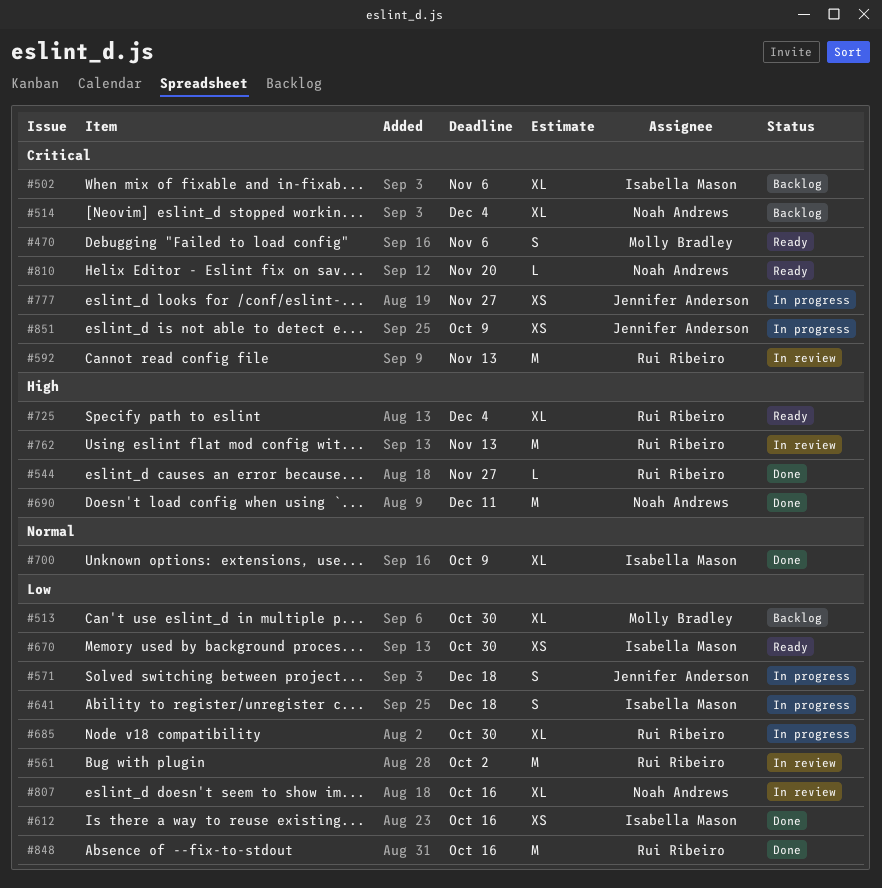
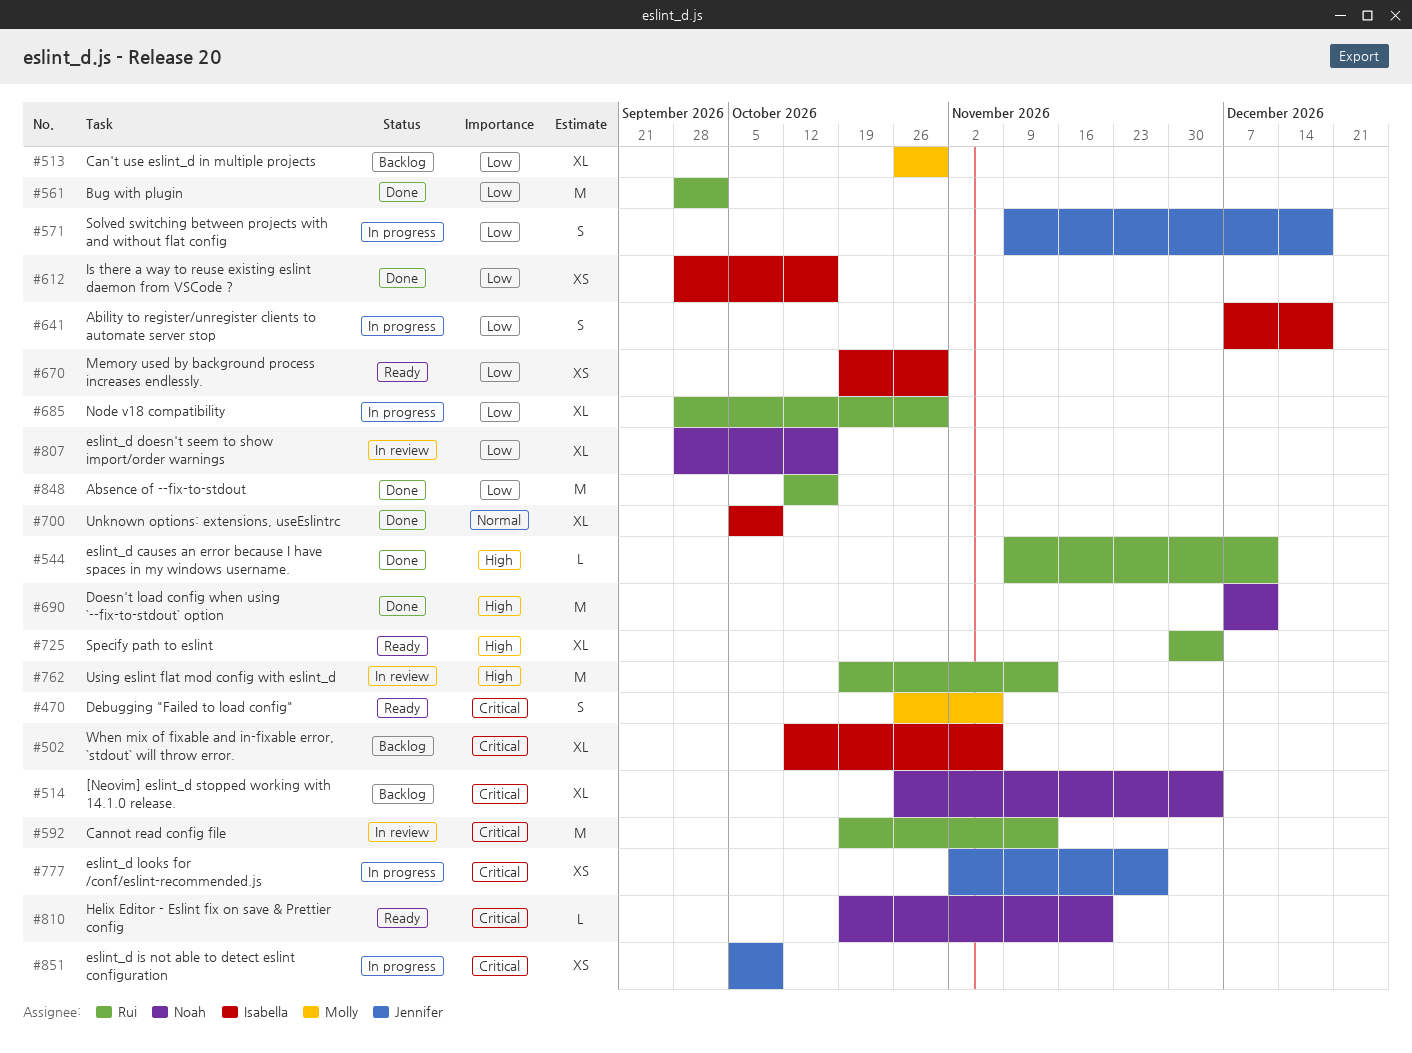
#544, due: Nov 27 -> Dec 11
#561, status: In review -> Done

